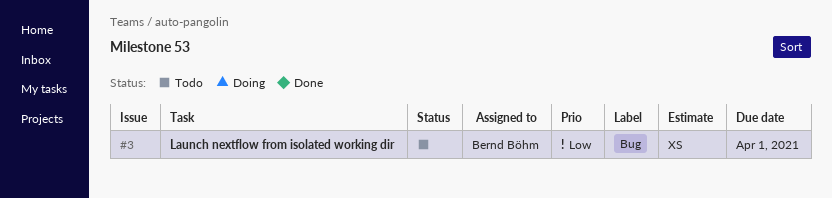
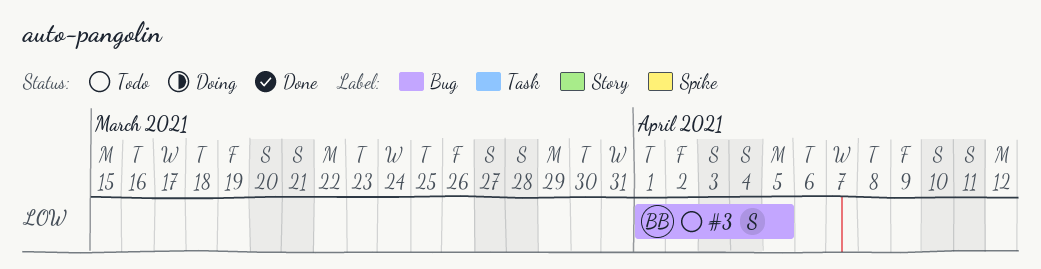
#3, estimate: XS -> S
#3, due: Apr 1 -> Apr 5

